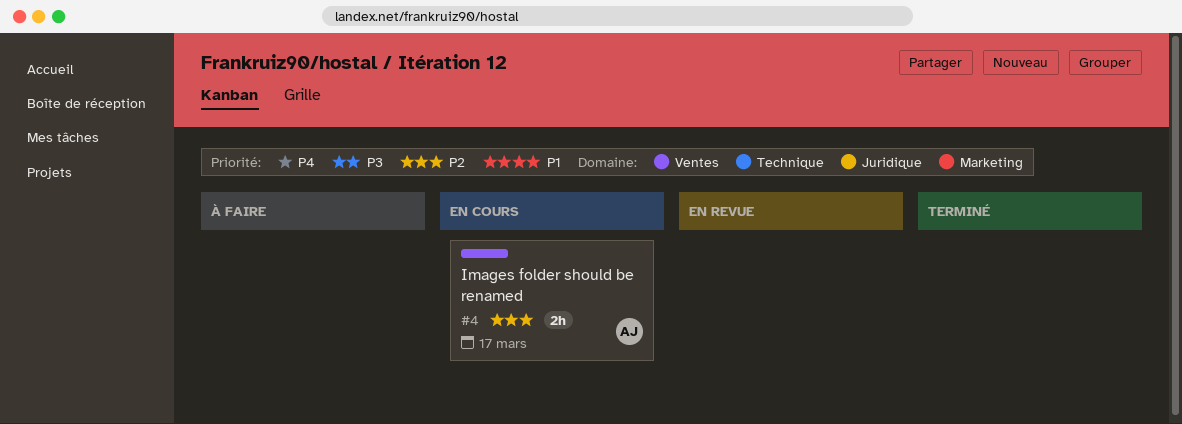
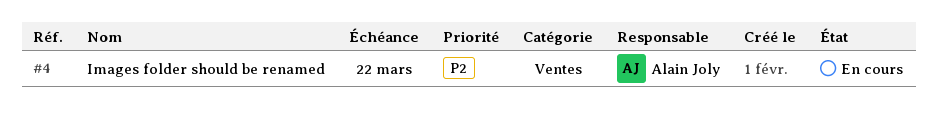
#4, due: Mar 17 -> Mar 22

